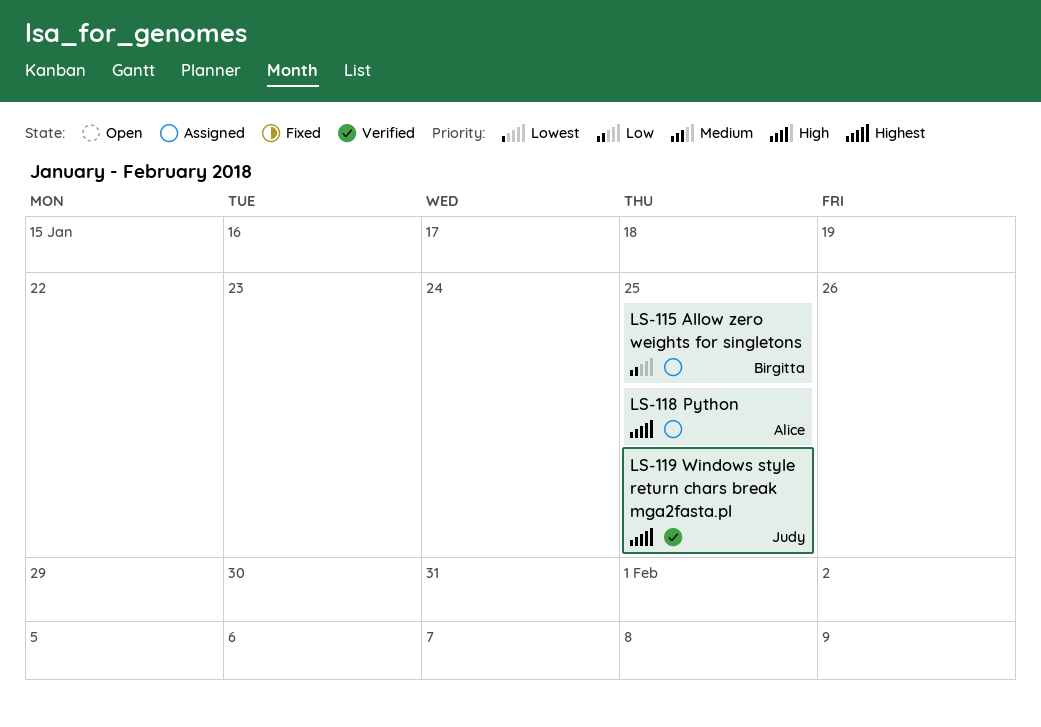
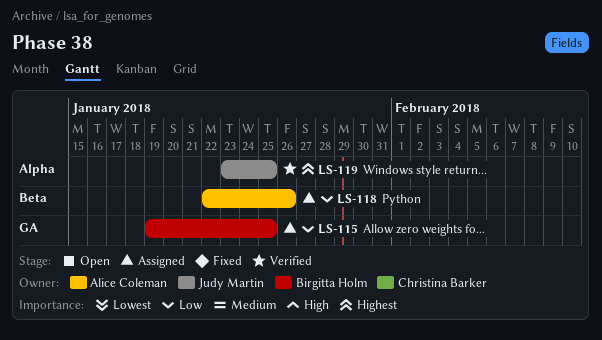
LS-118, priority: Highest -> Low
LS-118, due: Jan 25 -> Jan 26

